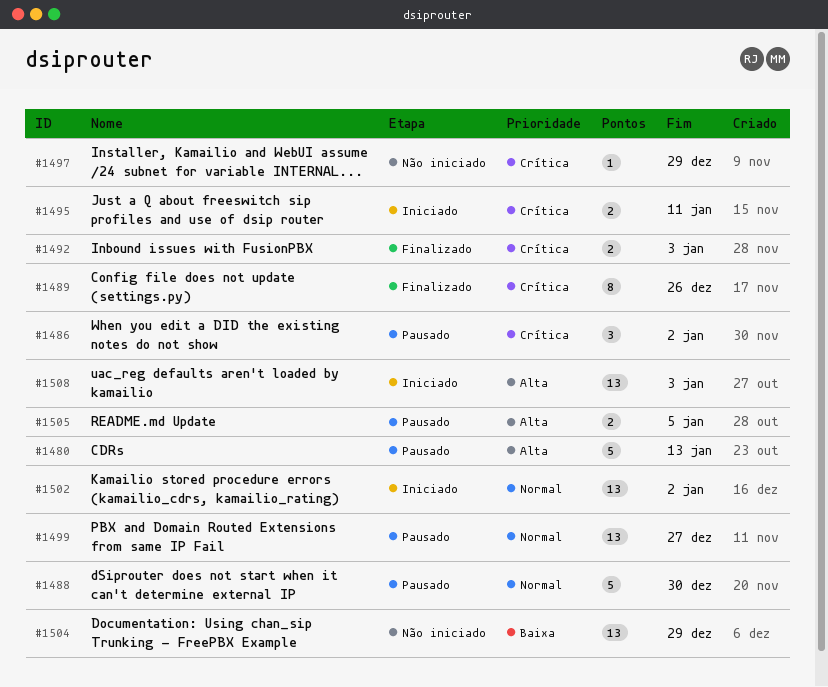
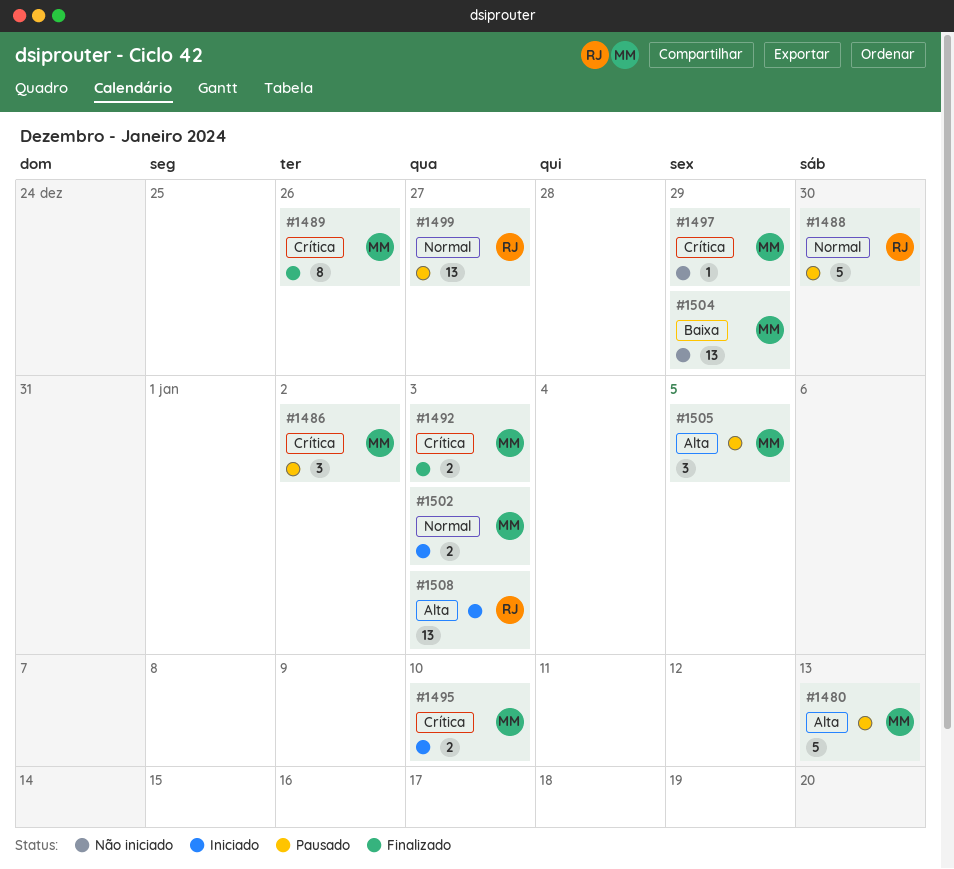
#1495, due: Jan 11 -> Jan 10
#1502, estimate: 13 -> 2
#1502, due: Jan 2 -> Jan 3
#1505, estimate: 2 -> 3

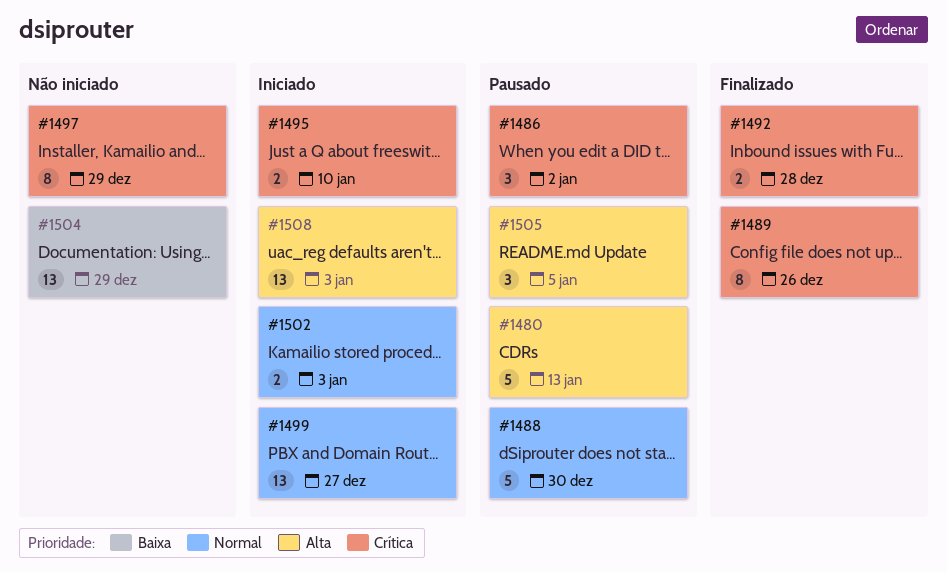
#1492, due: Jan 3 -> Dec 28
#1497, estimate: 1 -> 8
#1499, status: Pausado -> Iniciado

